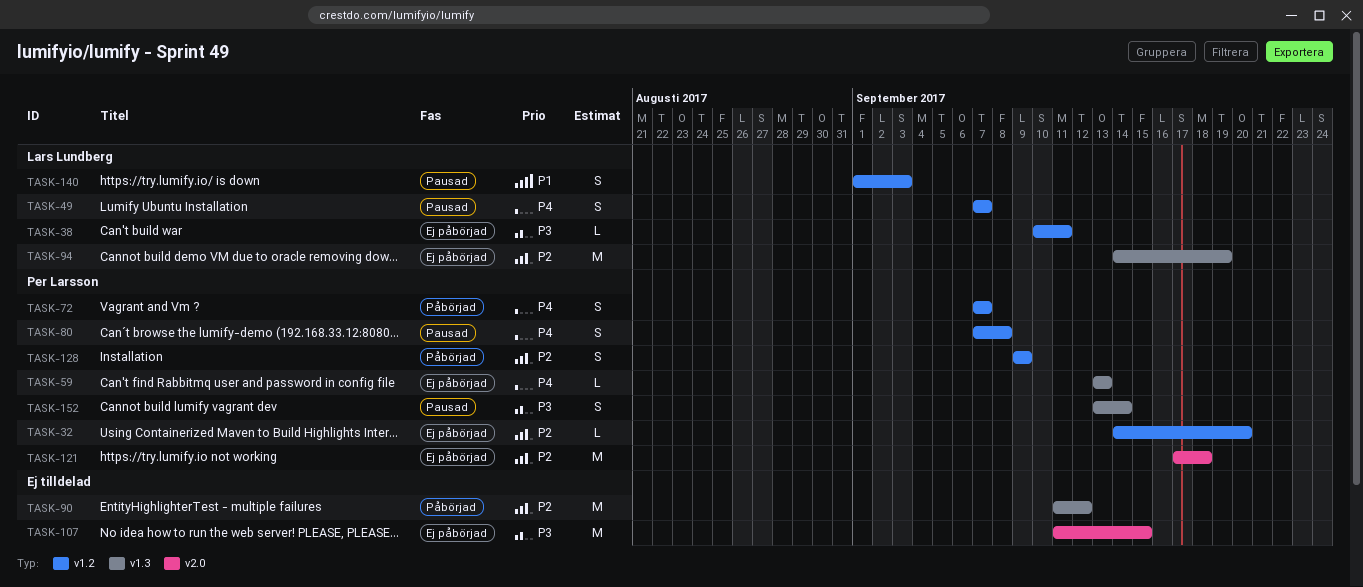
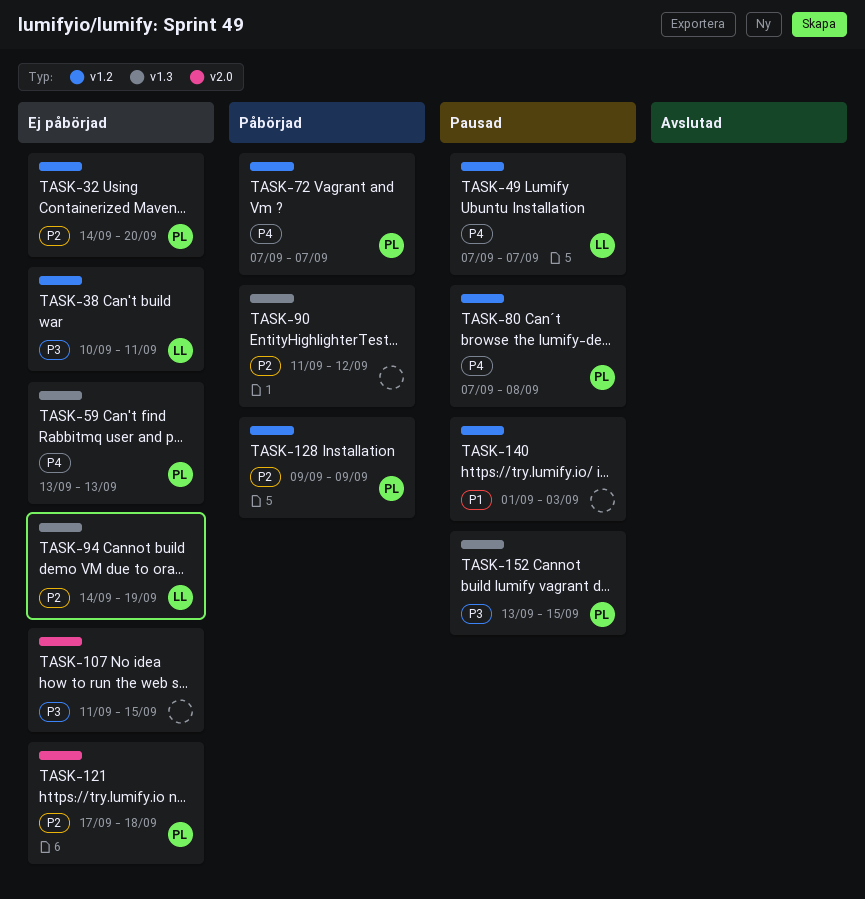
TASK-140, owner: Lars Lundberg -> none
TASK-152, due: Sep 14 -> Sep 15

